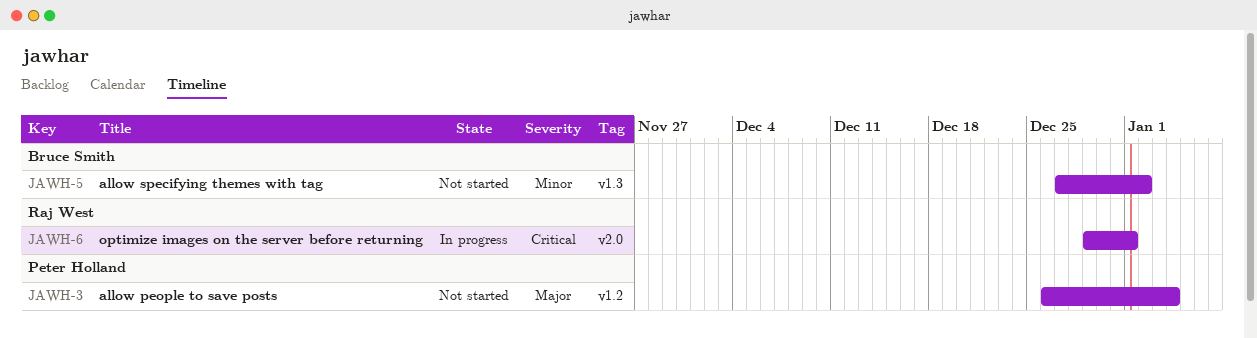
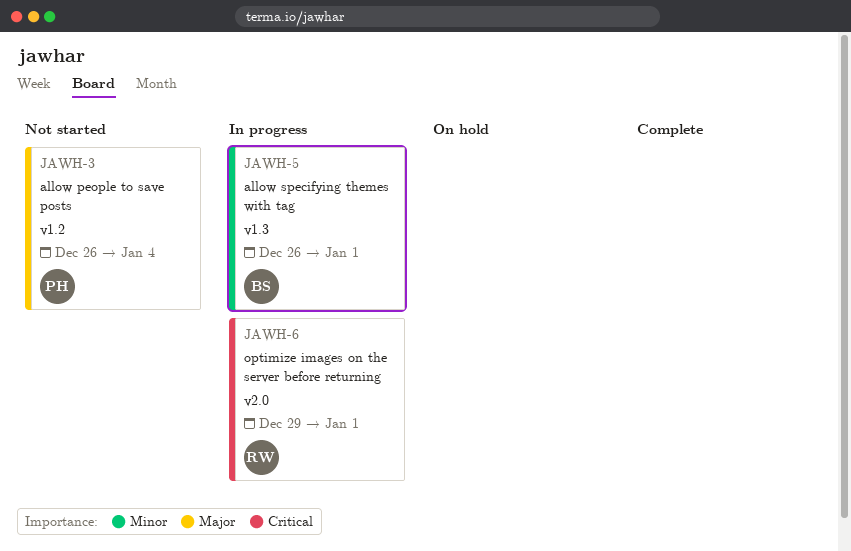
JAWH-5, status: Not started -> In progress
JAWH-5, start: Dec 27 -> Dec 26
JAWH-5, due: Jan 2 -> Jan 1

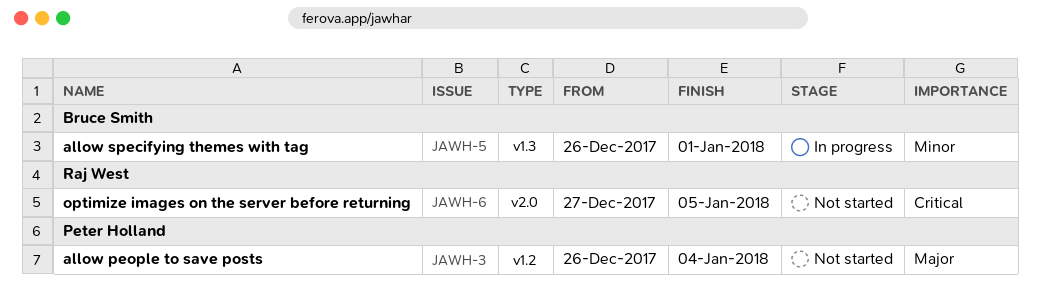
JAWH-6, status: In progress -> Not started
JAWH-6, start: Dec 29 -> Dec 27
JAWH-6, due: Jan 1 -> Jan 5

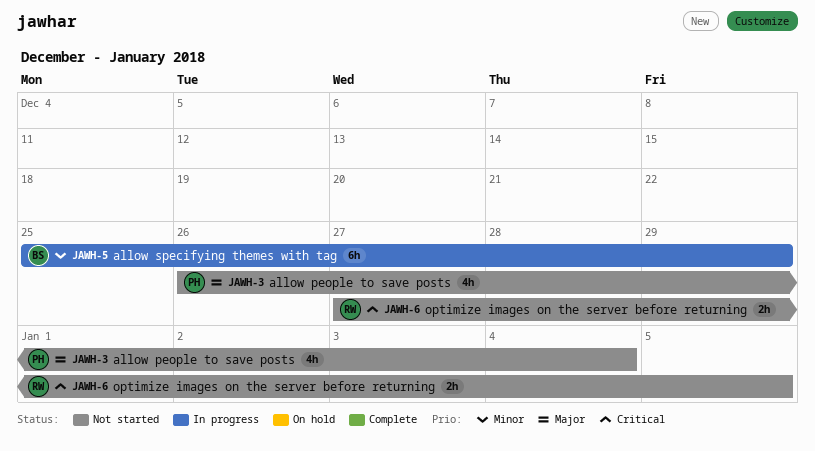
JAWH-5, start: Dec 26 -> Dec 25
JAWH-5, due: Jan 1 -> Dec 29

